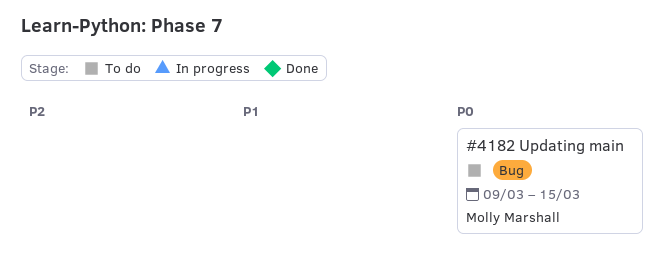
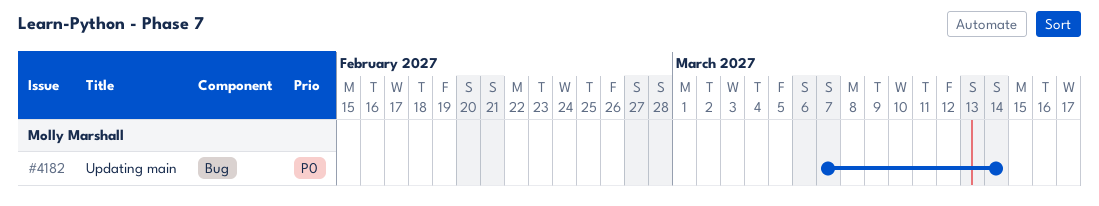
#4182, start: Mar 9 -> Mar 7
#4182, due: Mar 15 -> Mar 14

